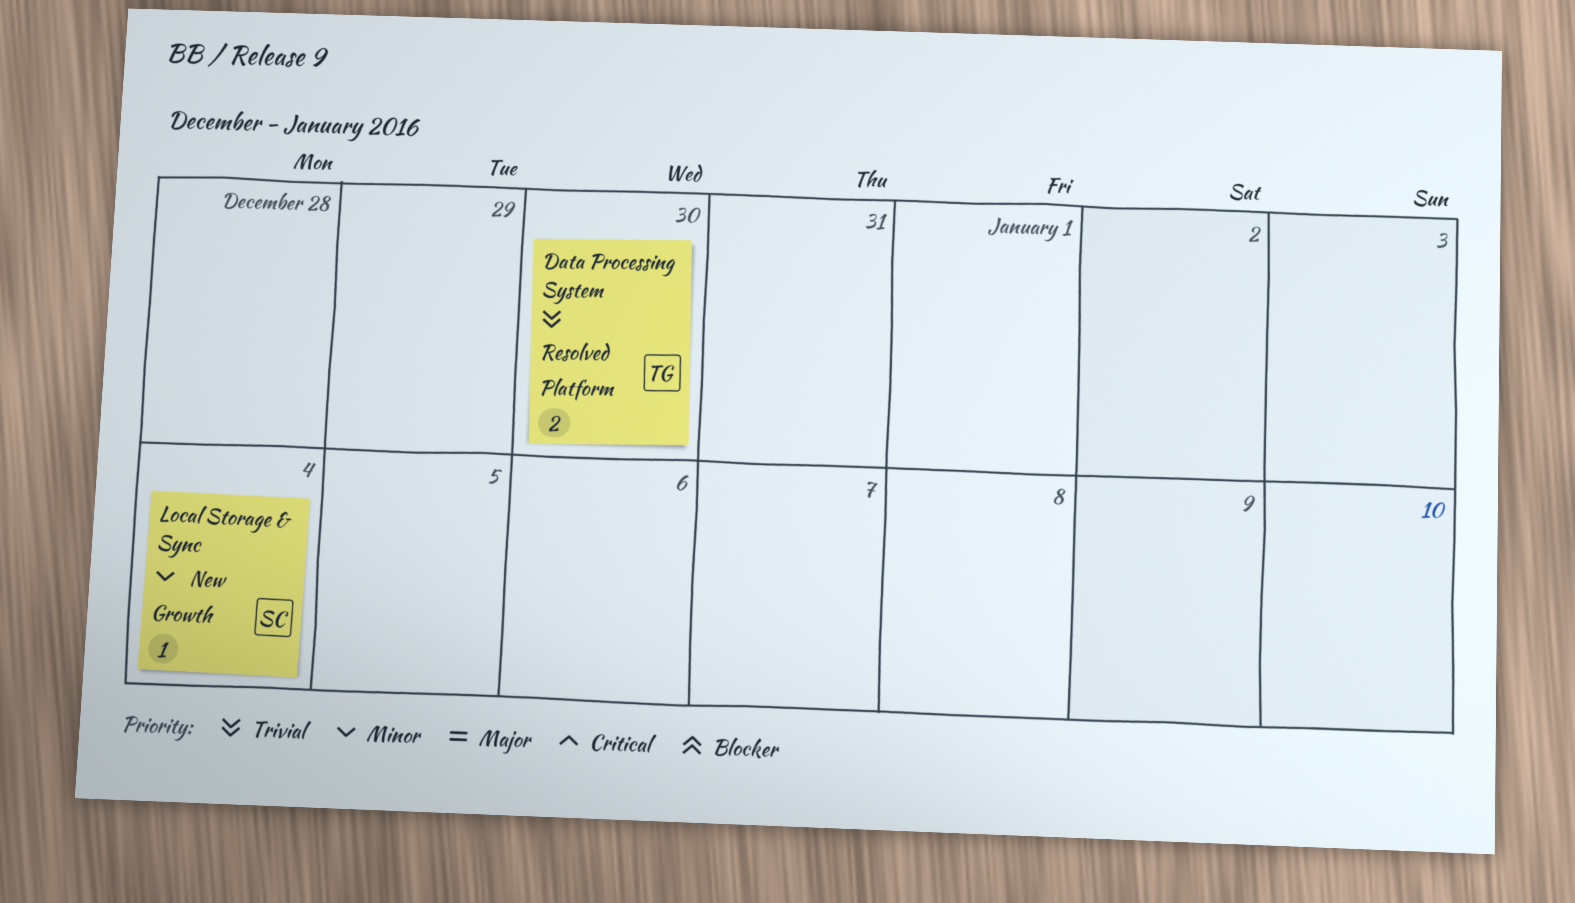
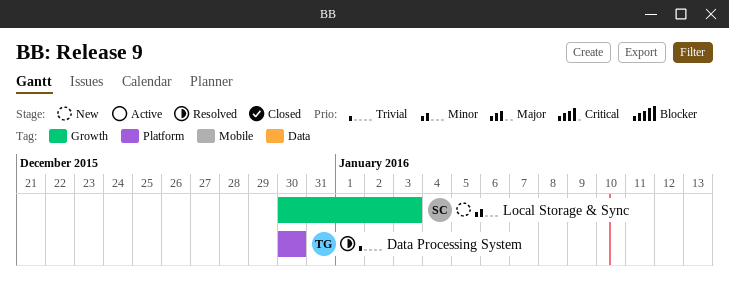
Local Storage & Sync, due: Jan 4 -> Jan 3

